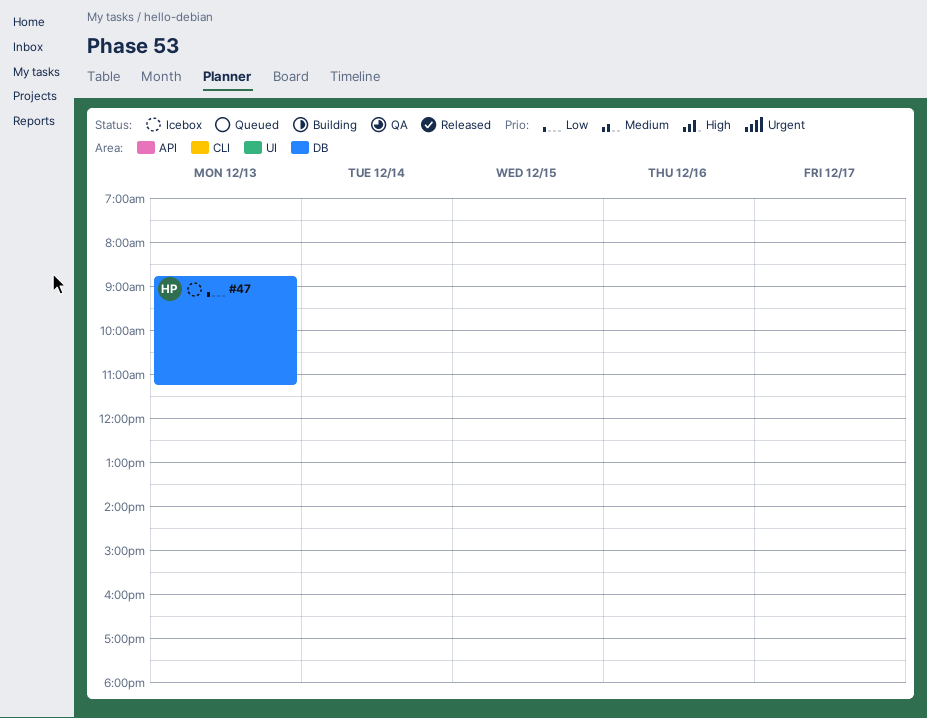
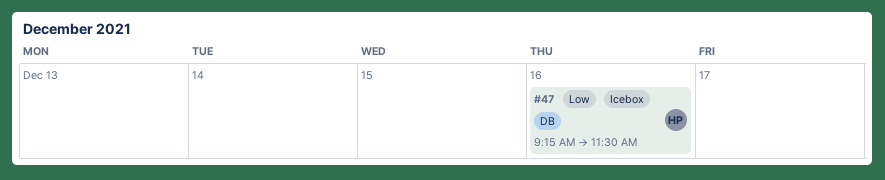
#47, day: Dec 13 -> Dec 16
#47, begins: 08:45 -> 09:15
#47, ends: 11:15 -> 11:30

